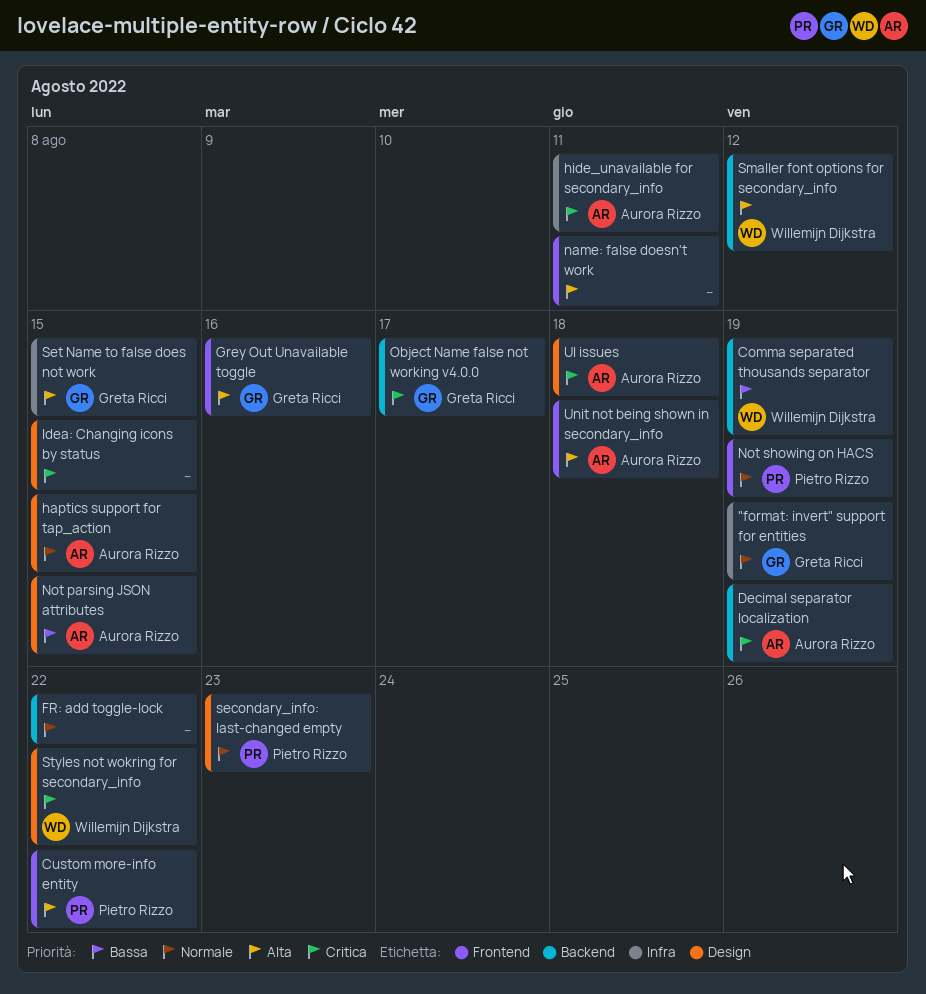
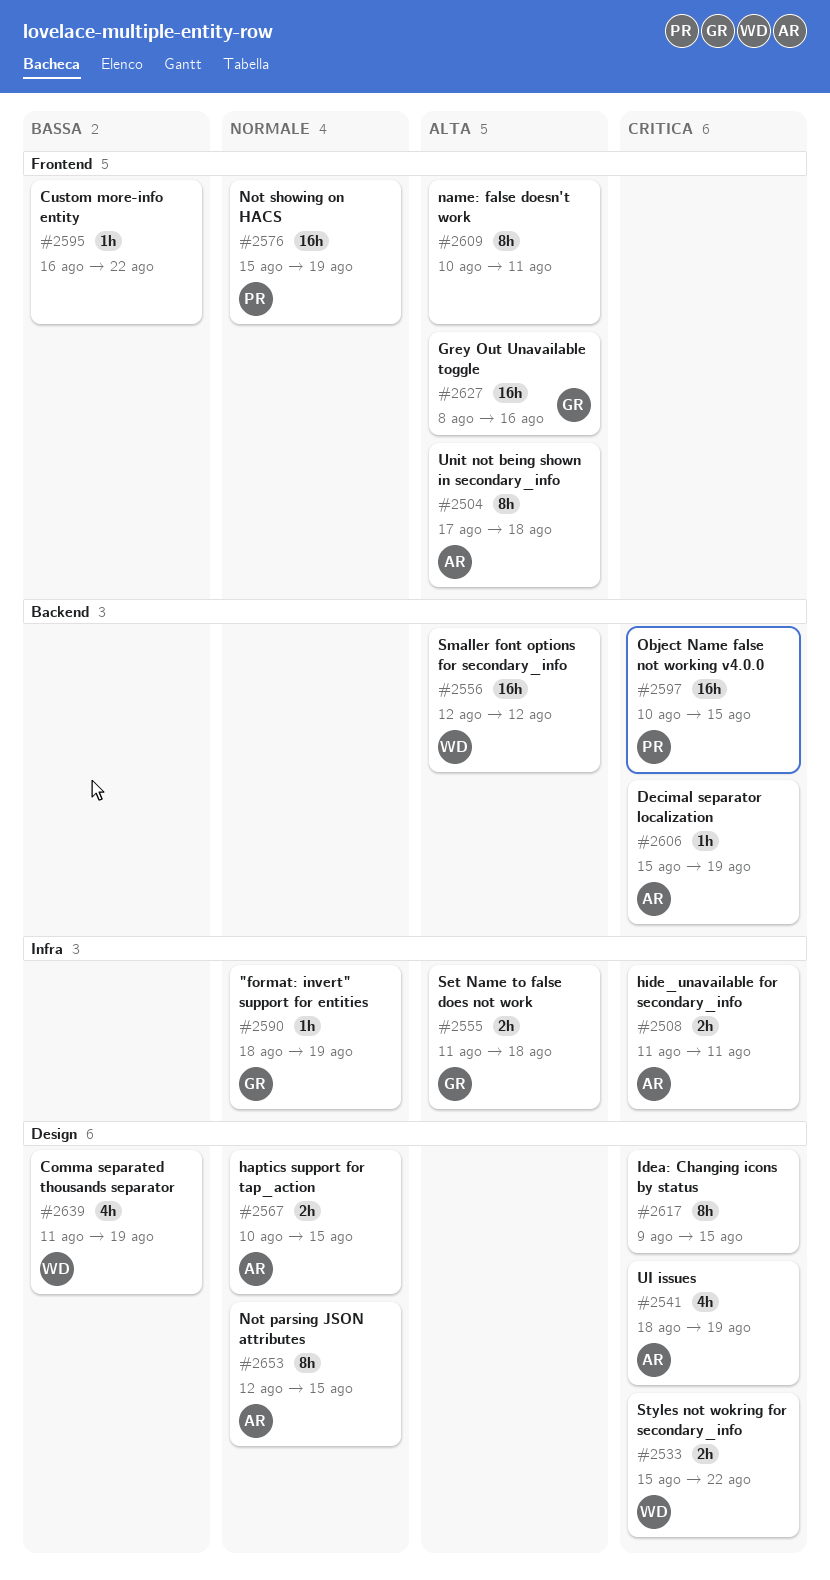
Comma separated thousands separator, label: Backend -> Design
Custom more-info entity, owner: Pietro Rizzo -> none
Custom more-info entity, priority: Alta -> Bassa
FR: add toggle-lock: present -> none
Not parsing JSON attributes, priority: Bassa -> Normale
Object Name false not working v4.0.0, owner: Greta Ricci -> Pietro Rizzo
Object Name false not working v4.0.0, due: Aug 17 -> Aug 15
secondary_info: last-changed empty: present -> none
Set Name to false does not work, due: Aug 15 -> Aug 18
UI issues, due: Aug 18 -> Aug 19

